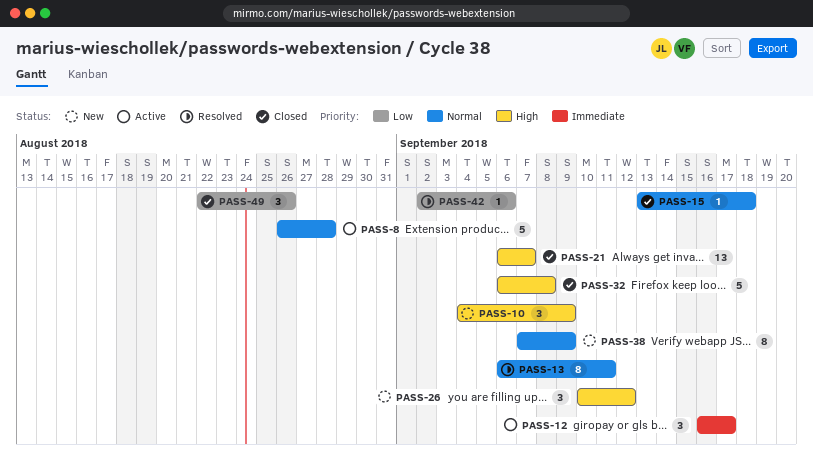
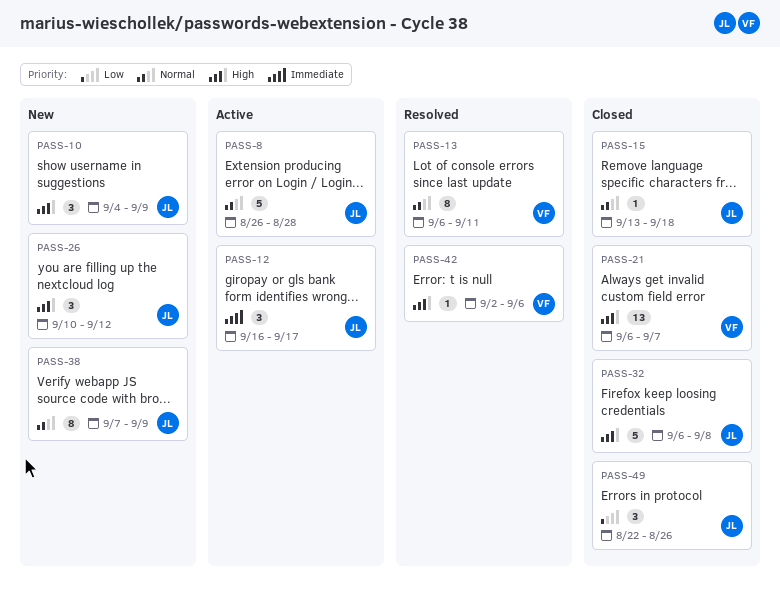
PASS-42, priority: Low -> High

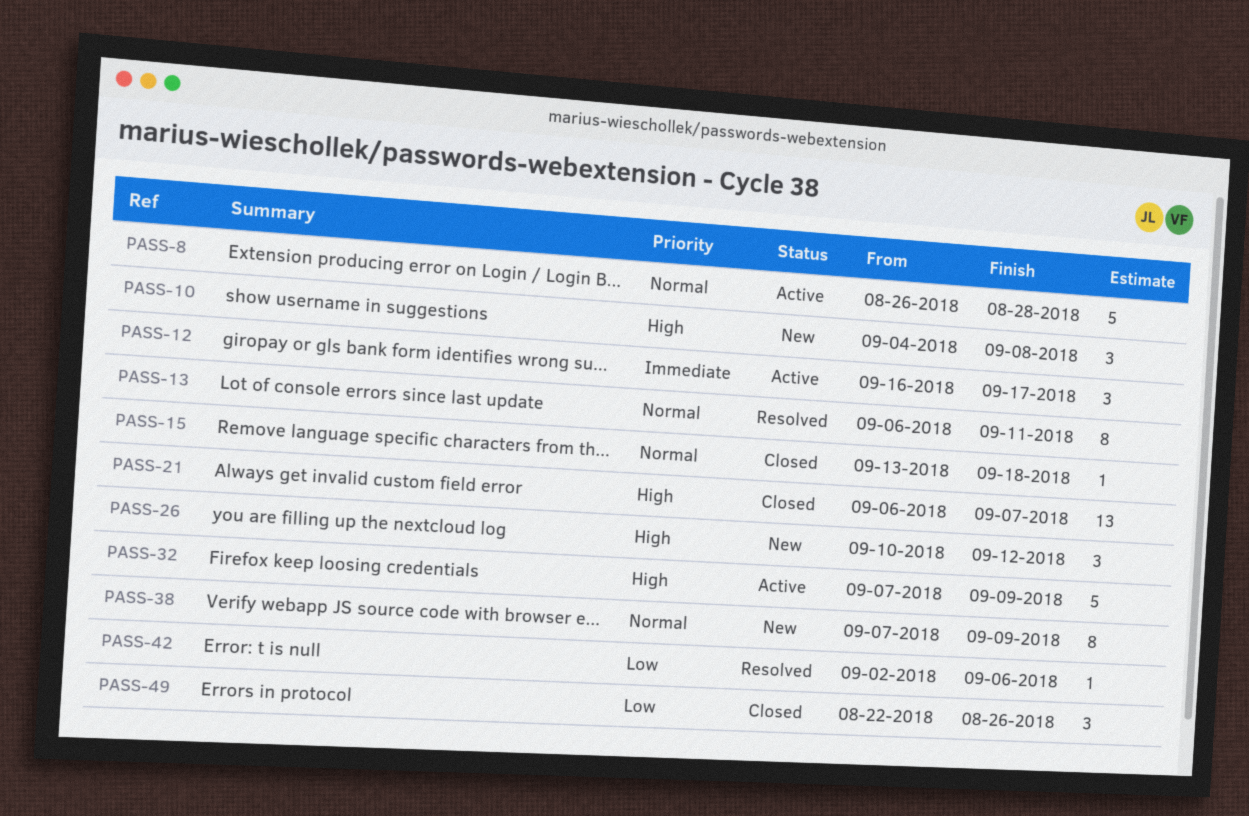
PASS-10, due: Sep 9 -> Sep 8
PASS-32, status: Closed -> Active
PASS-32, start: Sep 6 -> Sep 7
PASS-32, due: Sep 8 -> Sep 9
PASS-42, priority: High -> Low

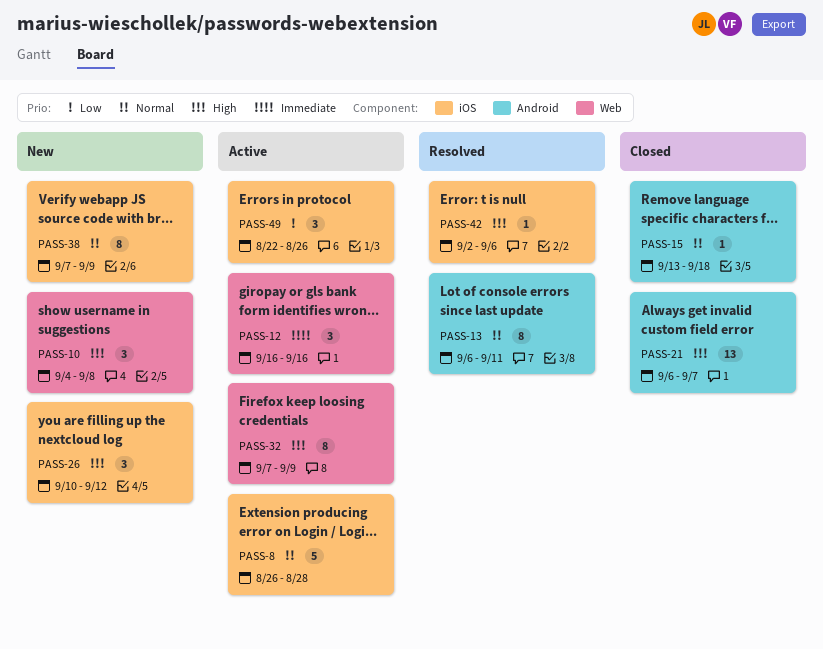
PASS-12, due: Sep 17 -> Sep 16
PASS-32, estimate: 5 -> 8
PASS-42, priority: Low -> High
PASS-49, status: Closed -> Active

